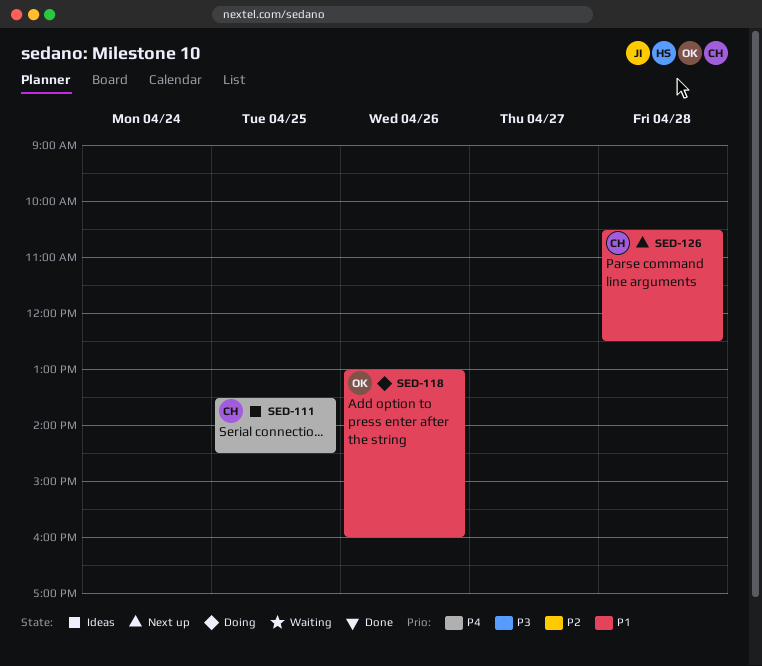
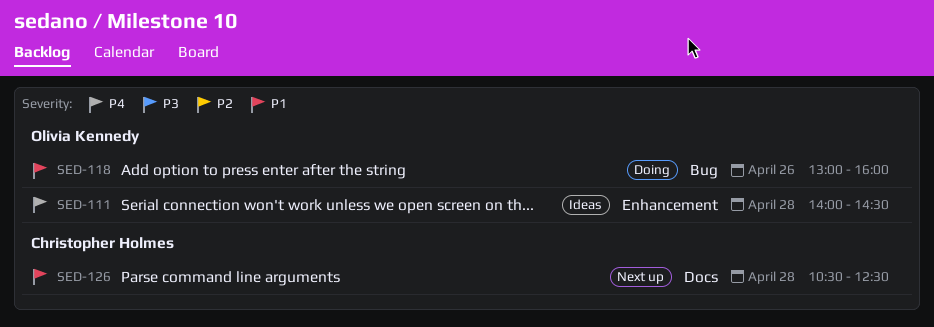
SED-111, owner: Christopher Holmes -> Olivia Kennedy
SED-111, day: Apr 25 -> Apr 28
SED-111, begins: 13:30 -> 14:00

